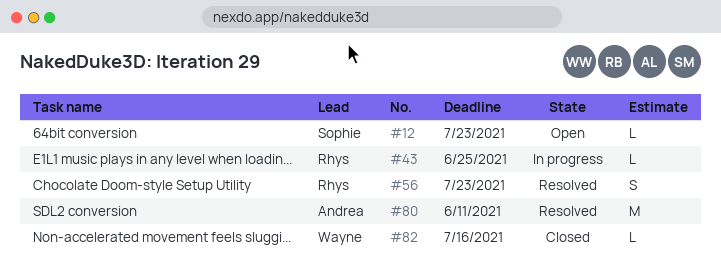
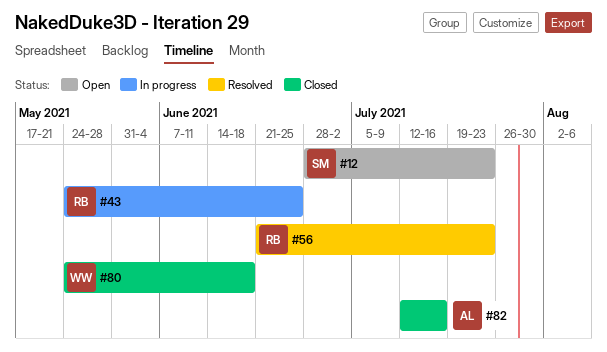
#80, status: Resolved -> Closed
#80, owner: Andrea -> Wayne
#80, due: Jun 11 -> Jun 18
#82, owner: Wayne -> Andrea

